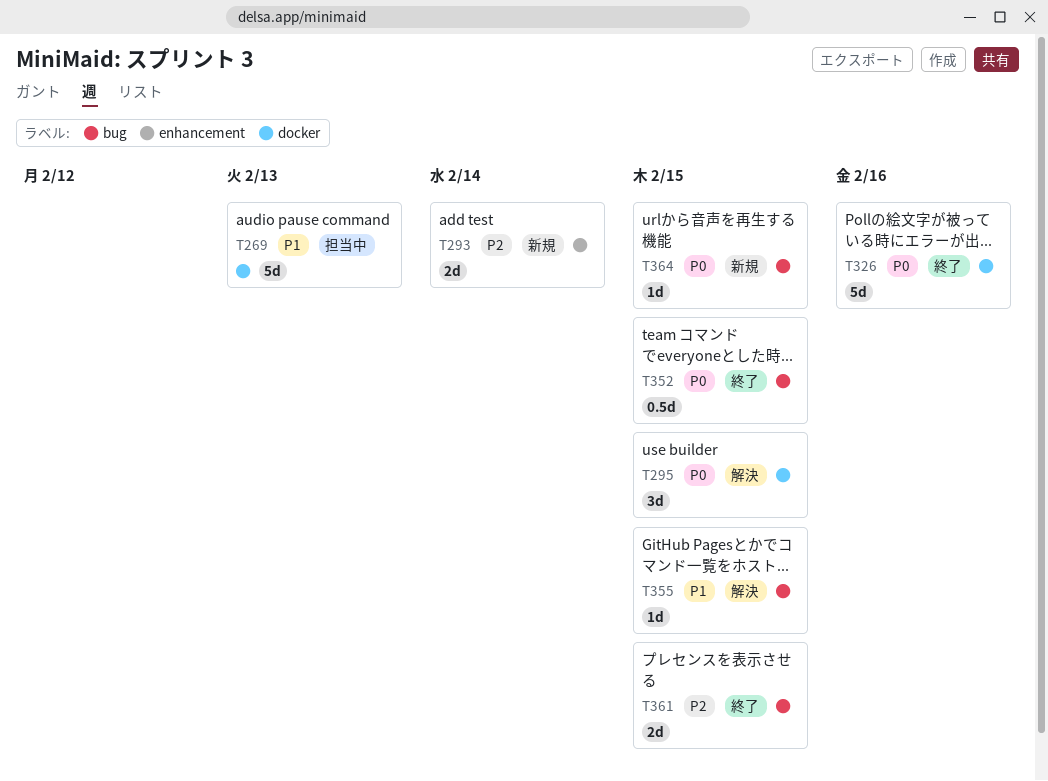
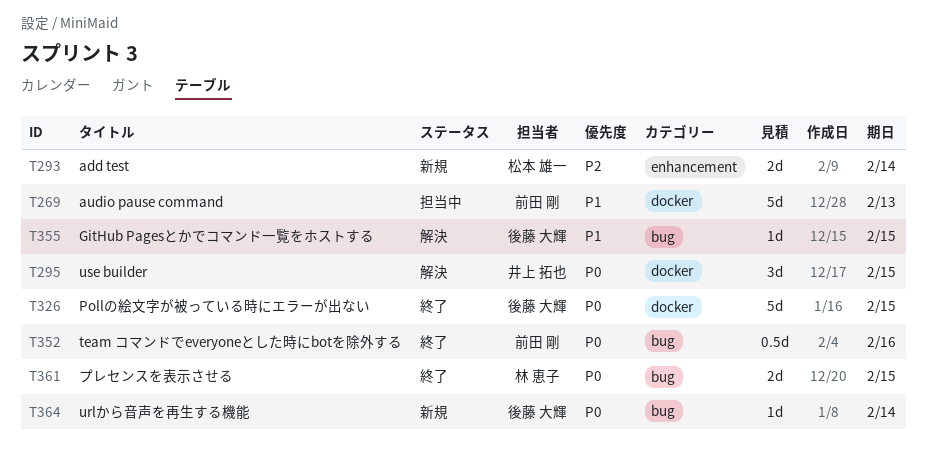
T326, due: Feb 16 -> Feb 15
T352, due: Feb 15 -> Feb 16
T361, priority: P2 -> P0
T364, due: Feb 15 -> Feb 14

